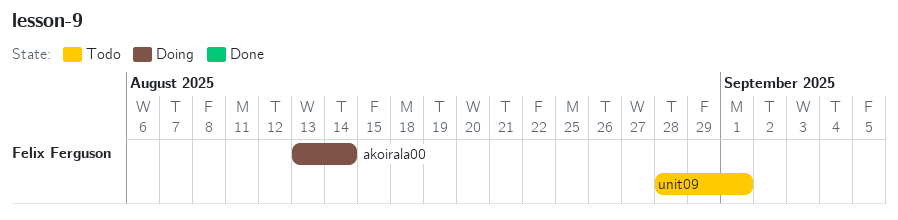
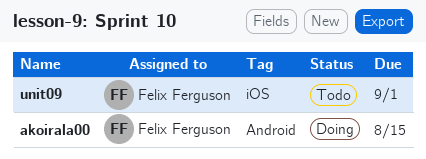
akoirala00, due: Aug 14 -> Aug 15

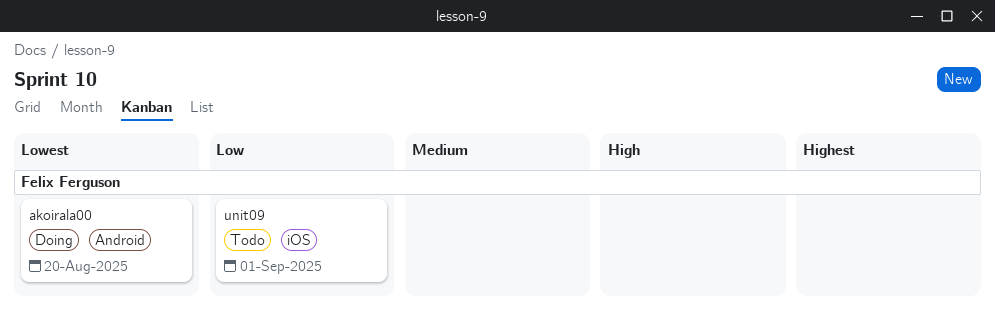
akoirala00, due: Aug 15 -> Aug 20

